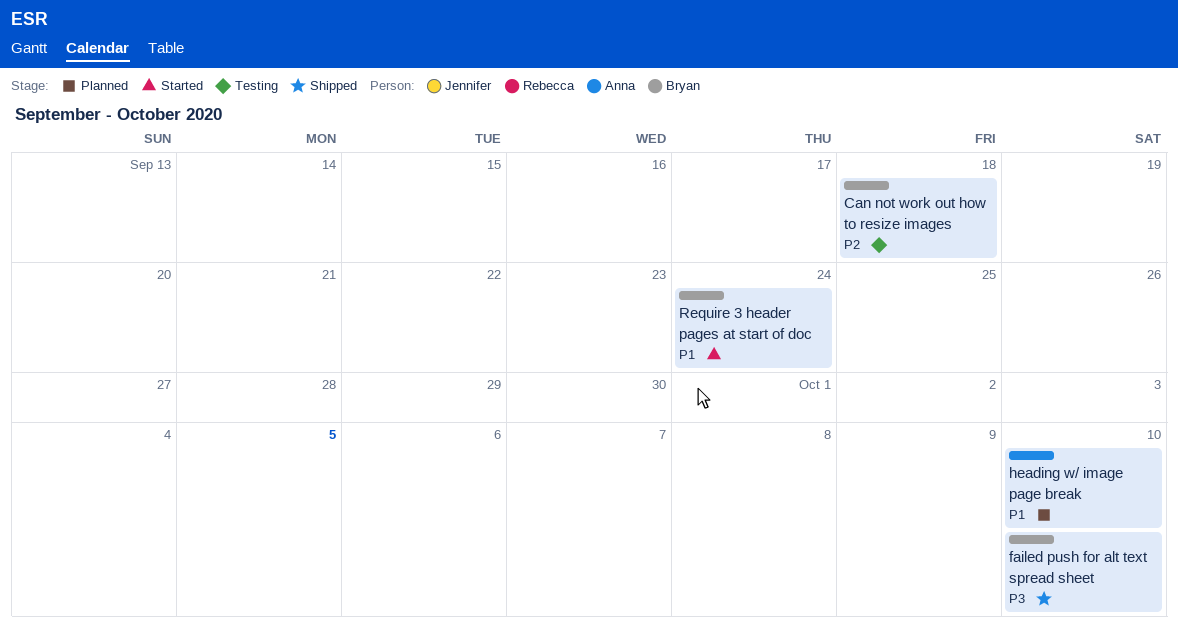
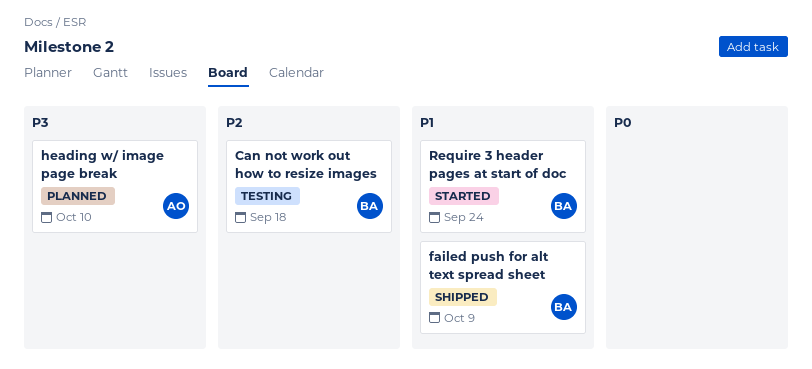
failed push for alt text spread sheet, priority: P3 -> P1
failed push for alt text spread sheet, due: Oct 10 -> Oct 9
heading w/ image page break, priority: P1 -> P3

